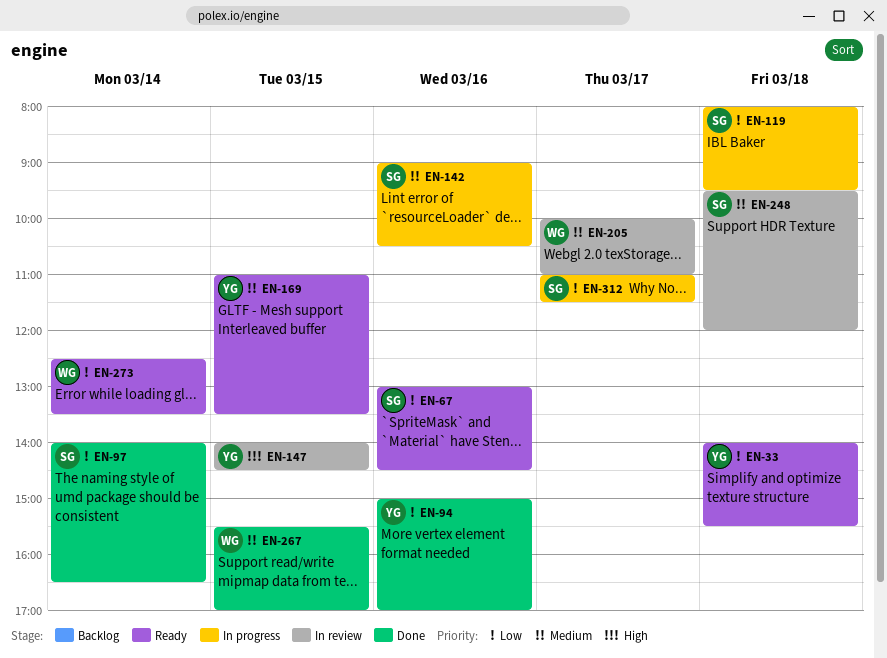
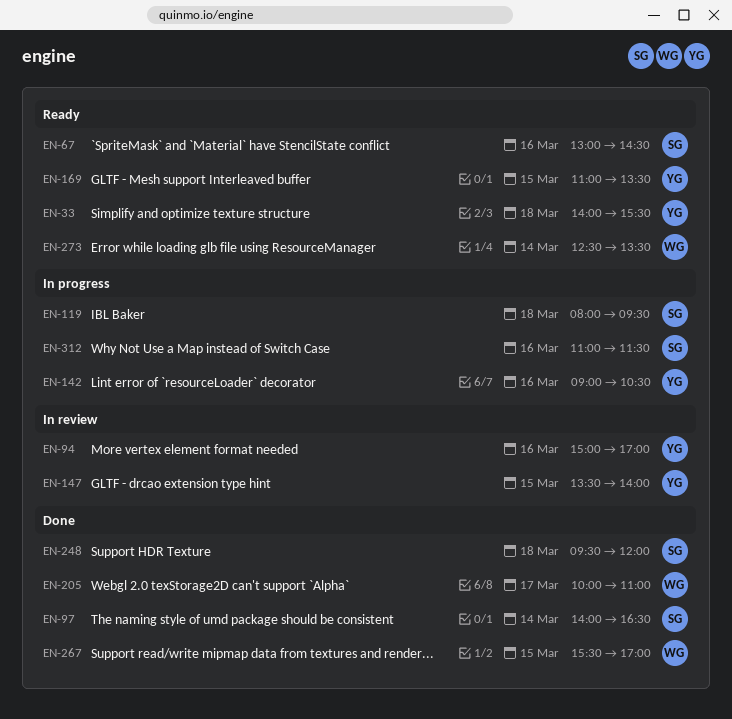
EN-94, status: Done -> In review
EN-142, owner: SG -> YG
EN-147, begins: 14:00 -> 13:30
EN-147, ends: 14:30 -> 14:00
EN-205, status: In review -> Done
EN-248, status: In review -> Done
EN-312, day: Mar 17 -> Mar 16

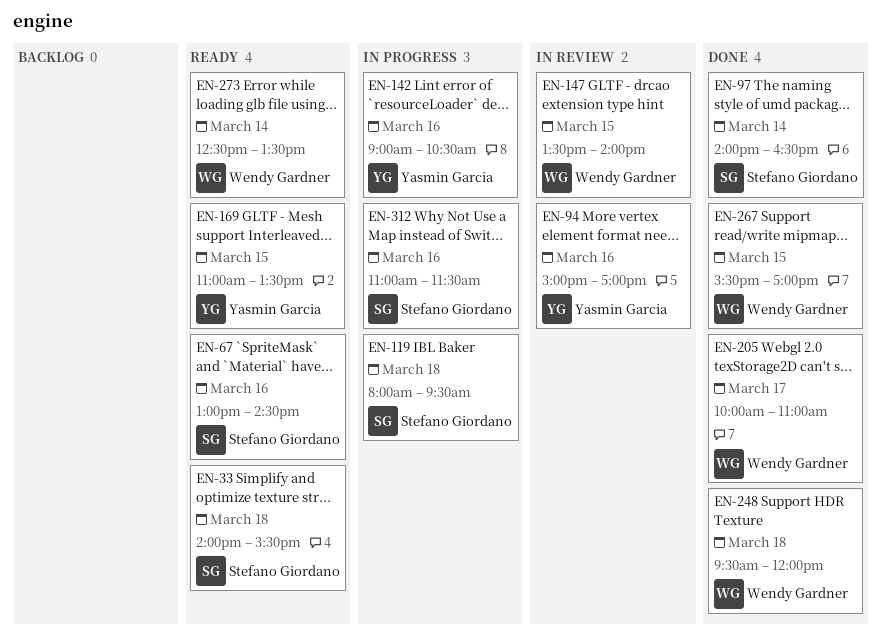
EN-33, owner: Yasmin Garcia -> Stefano Giordano
EN-147, owner: Yasmin Garcia -> Wendy Gardner
EN-248, owner: Stefano Giordano -> Wendy Gardner

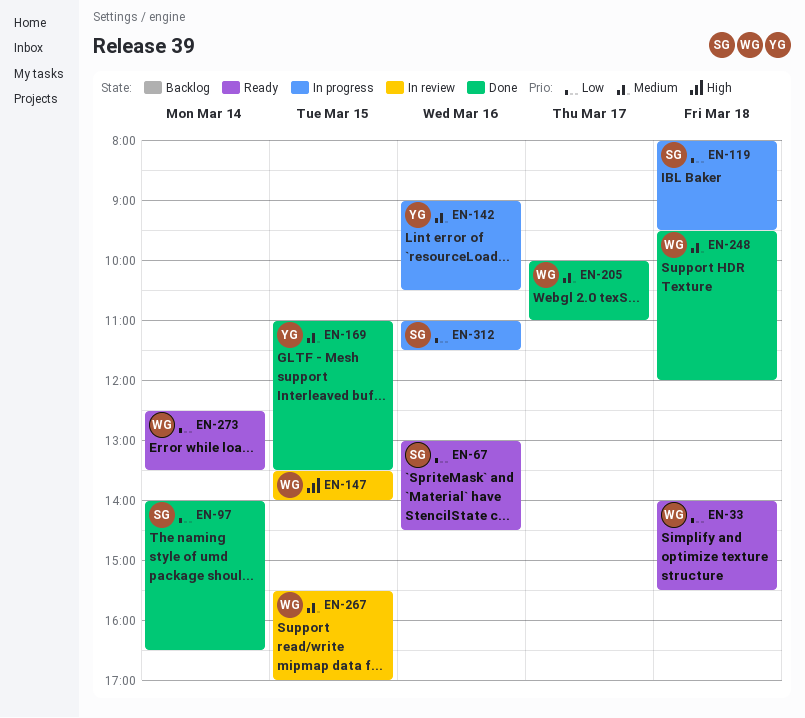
EN-33, owner: Stefano Giordano -> Wendy Gardner
EN-94: present -> none
EN-169, status: Ready -> Done
EN-267, status: Done -> In review

